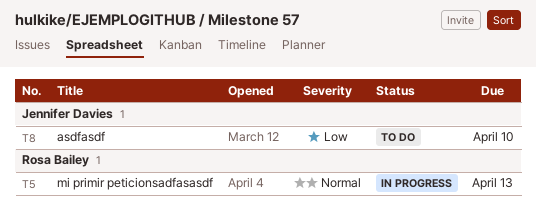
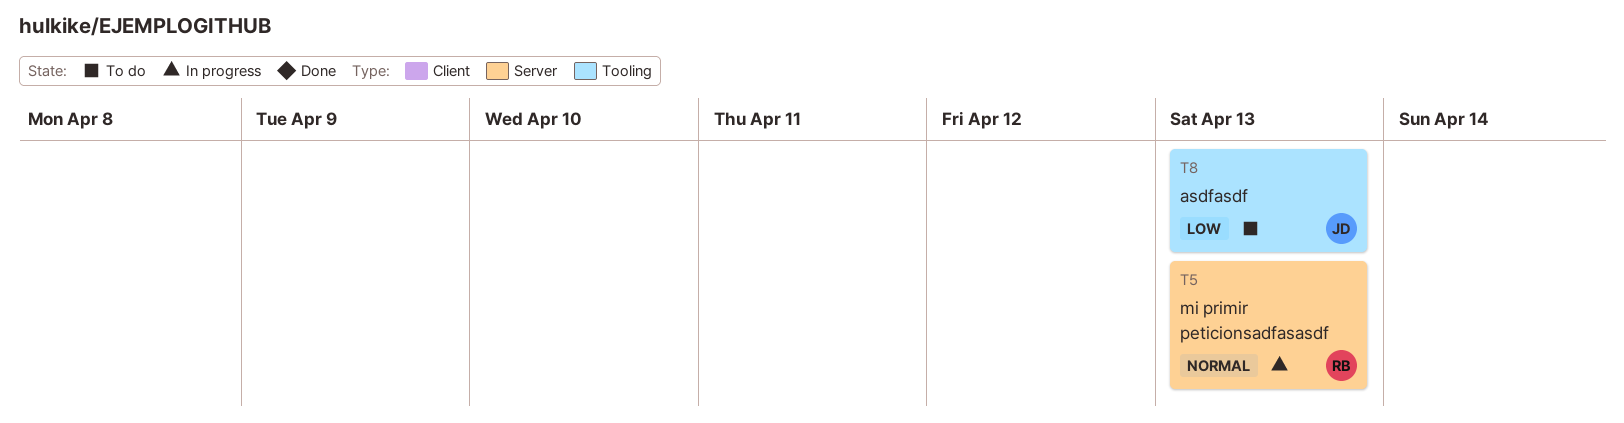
T8, due: Apr 10 -> Apr 13

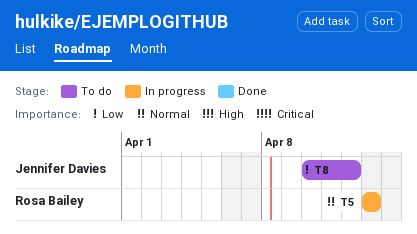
T8, due: Apr 13 -> Apr 12

